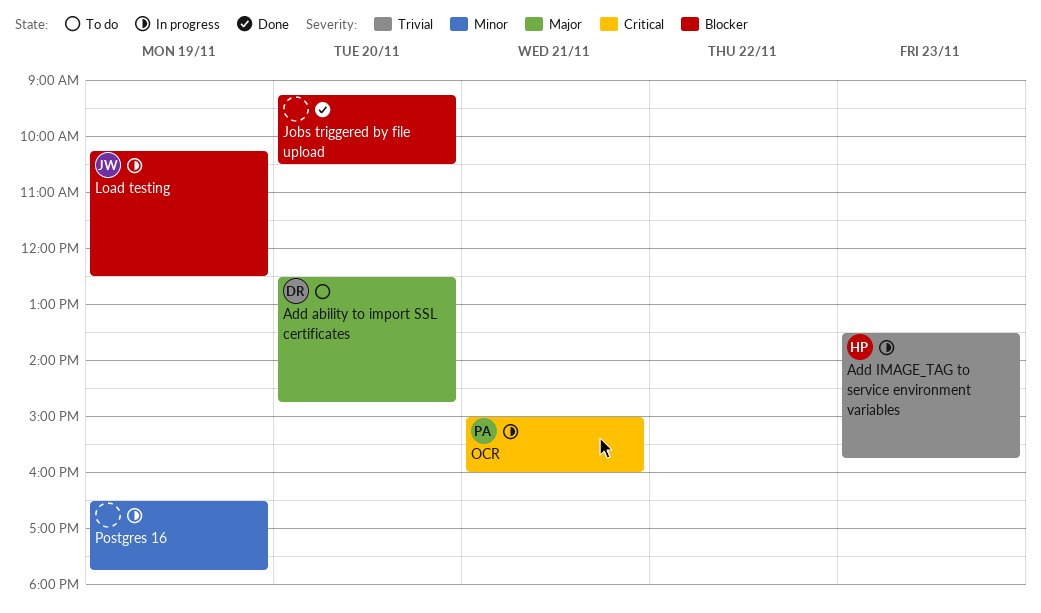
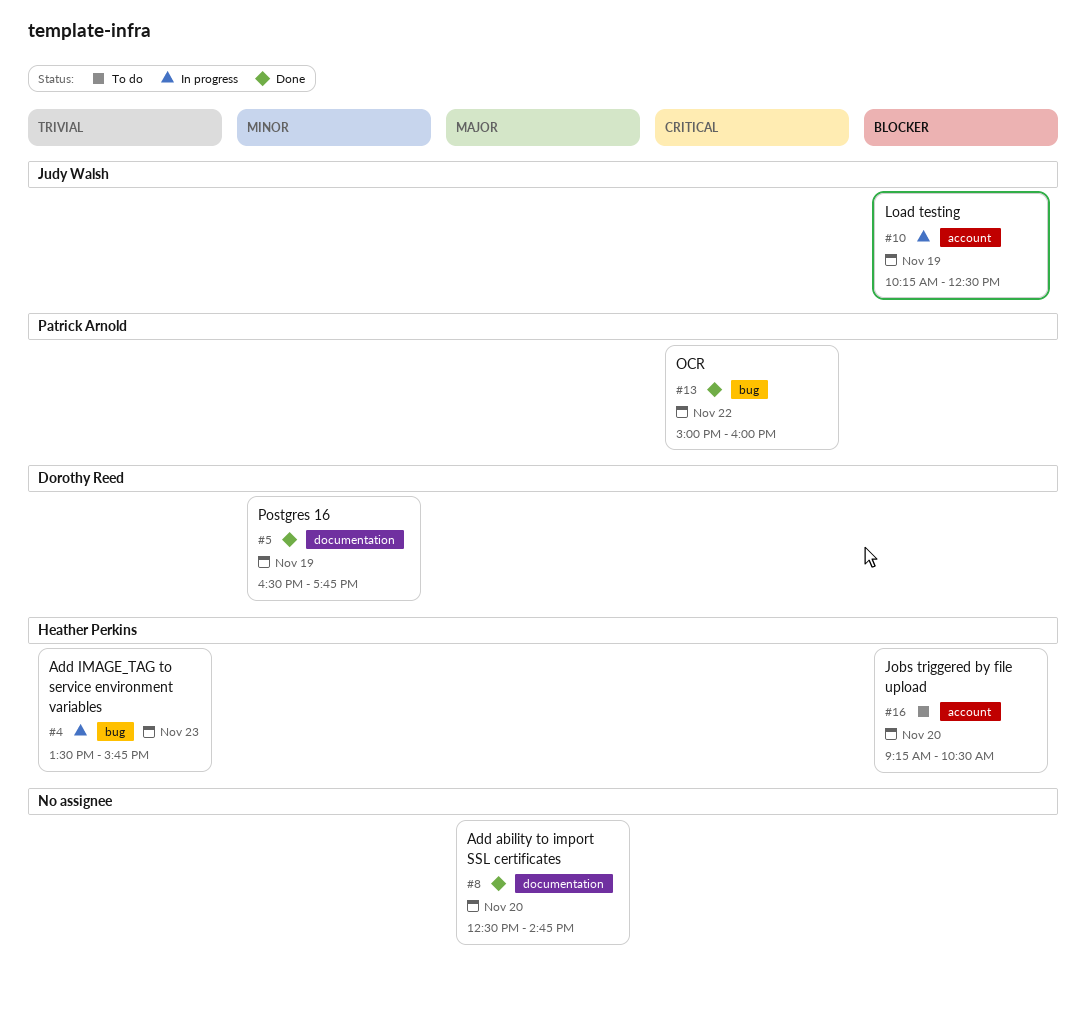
Add ability to import SSL certificates, status: To do -> Done
Add ability to import SSL certificates, owner: Dorothy Reed -> none
Jobs triggered by file upload, status: Done -> To do
Jobs triggered by file upload, owner: none -> Heather Perkins
OCR, status: In progress -> Done
OCR, day: Nov 21 -> Nov 22
Postgres 16, status: In progress -> Done
Postgres 16, owner: none -> Dorothy Reed

